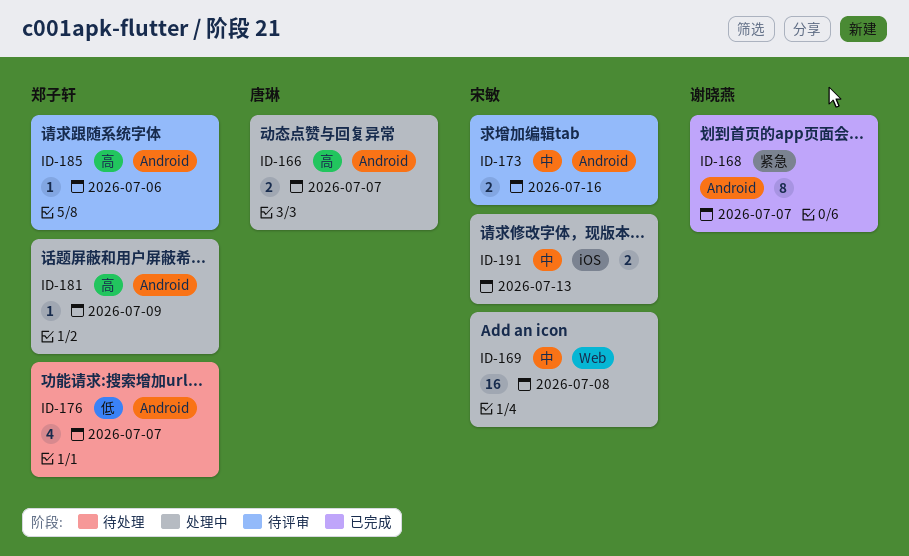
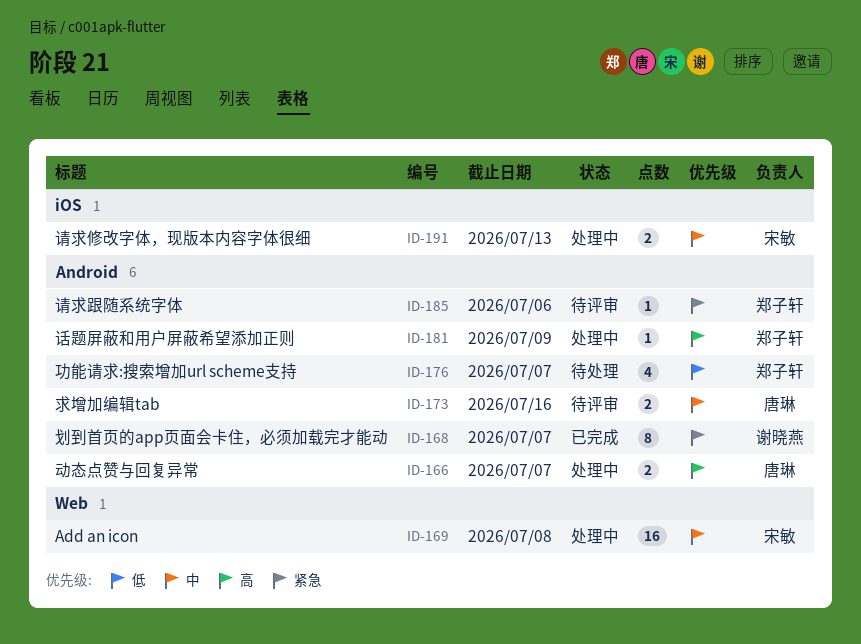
ID-173, owner: 宋敏 -> 唐琳
ID-185, priority: 高 -> 紧急

